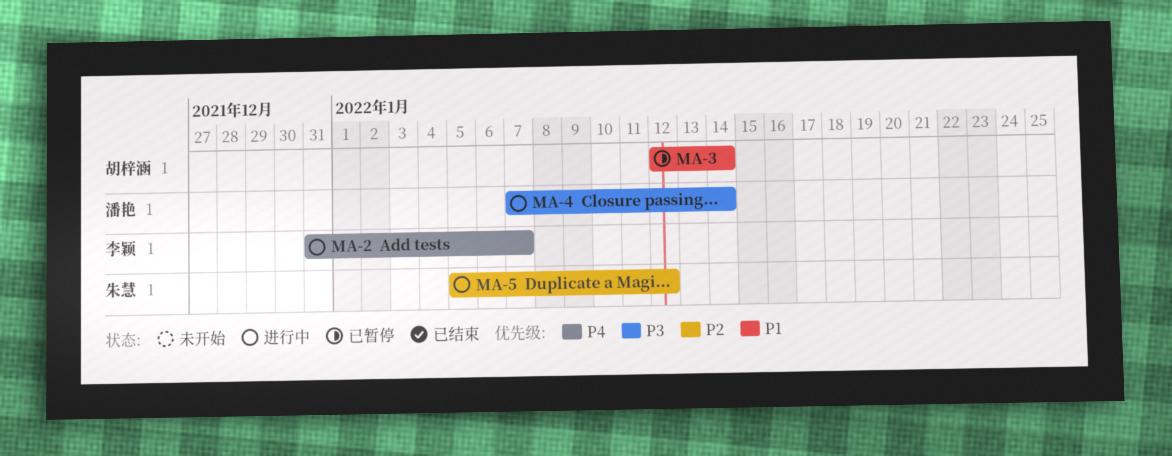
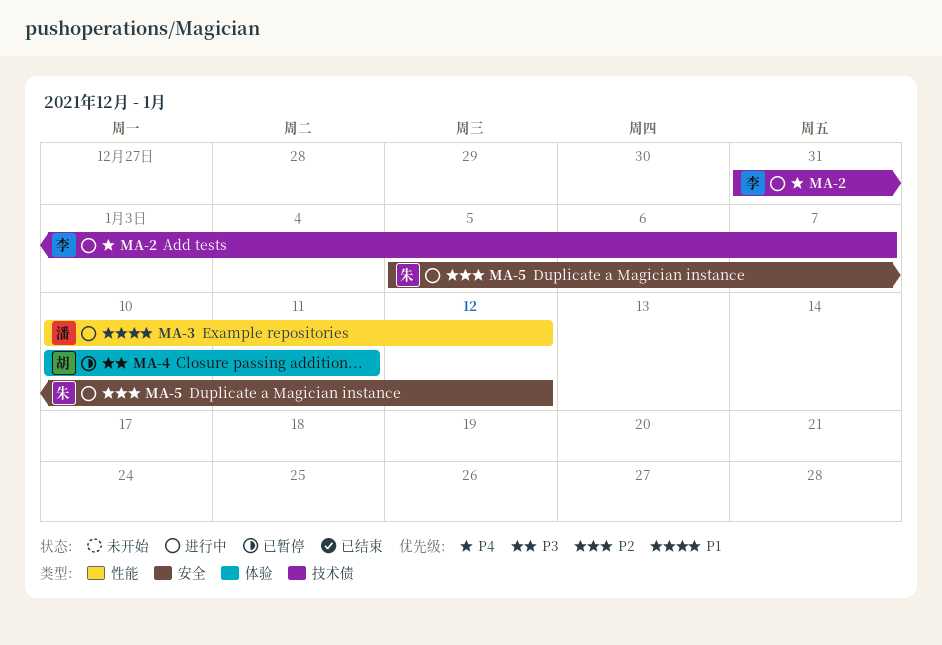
MA-3, status: 已暂停 -> 进行中
MA-3, owner: 胡梓涵 -> 潘艳
MA-3, start: Jan 12 -> Jan 10
MA-3, due: Jan 14 -> Jan 12
MA-4, status: 进行中 -> 已暂停
MA-4, owner: 潘艳 -> 胡梓涵
MA-4, start: Jan 7 -> Jan 10
MA-4, due: Jan 14 -> Jan 11

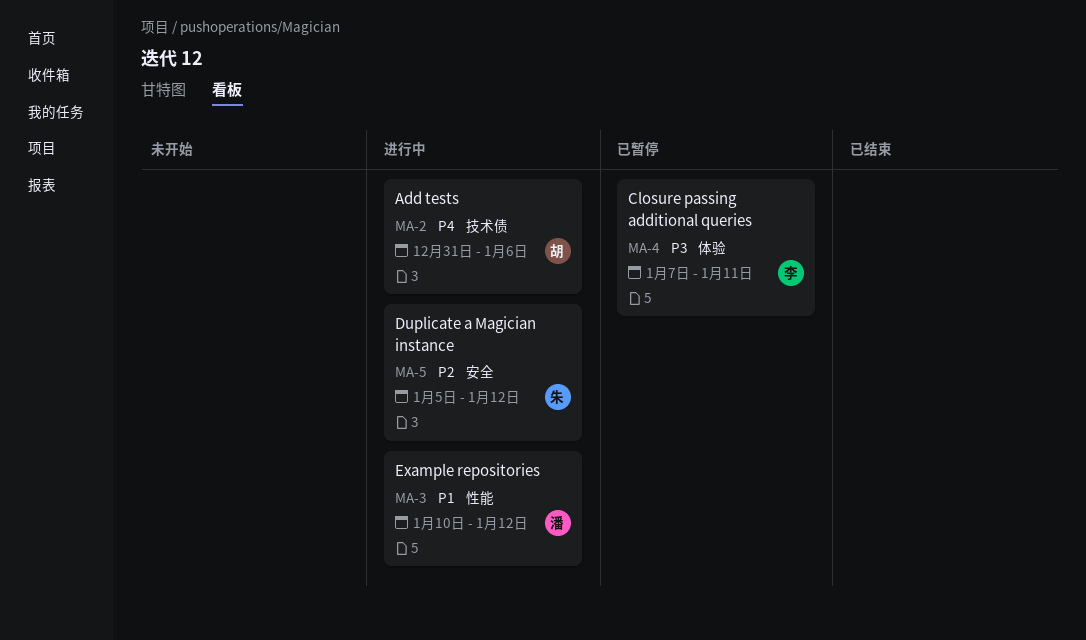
MA-2, owner: 李 -> 胡
MA-2, due: Jan 7 -> Jan 6
MA-4, owner: 胡 -> 李
MA-4, start: Jan 10 -> Jan 7

